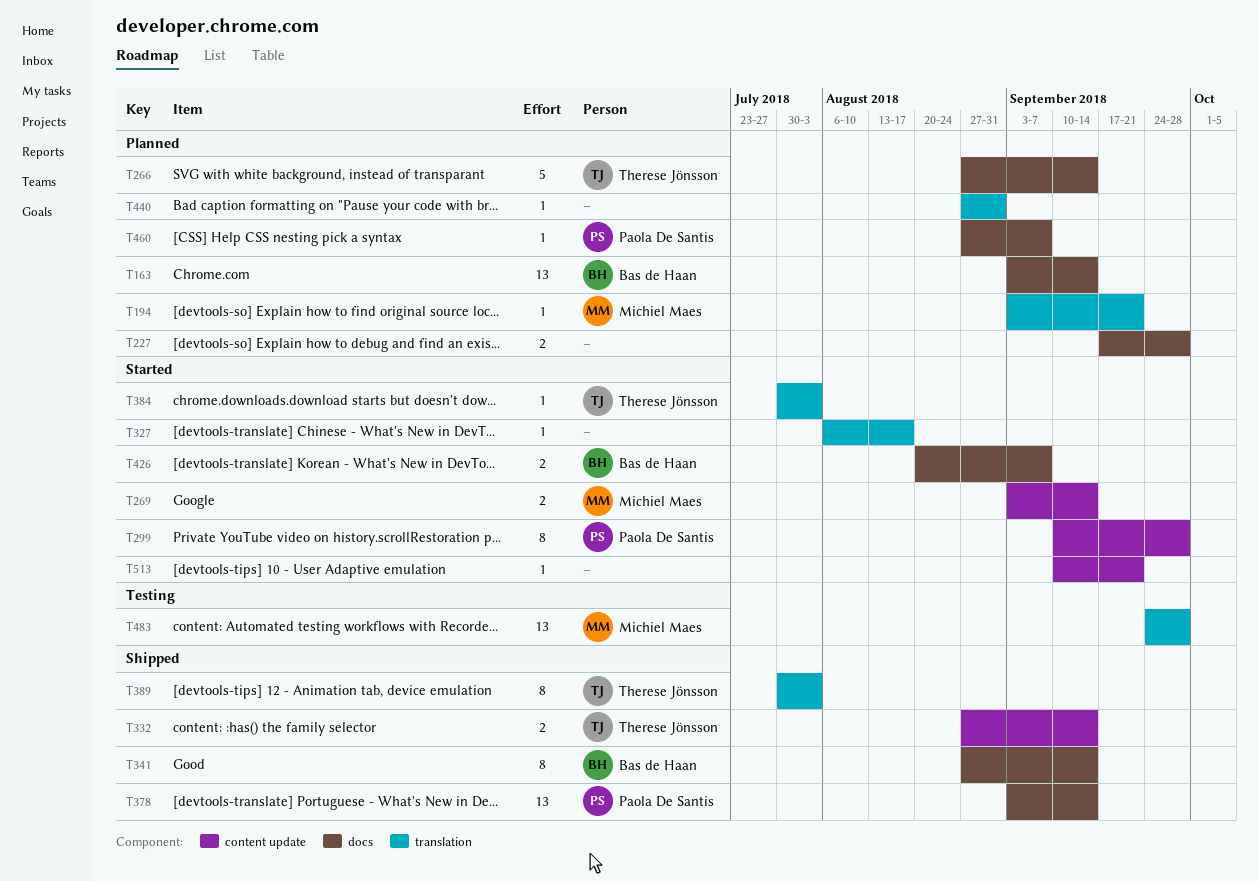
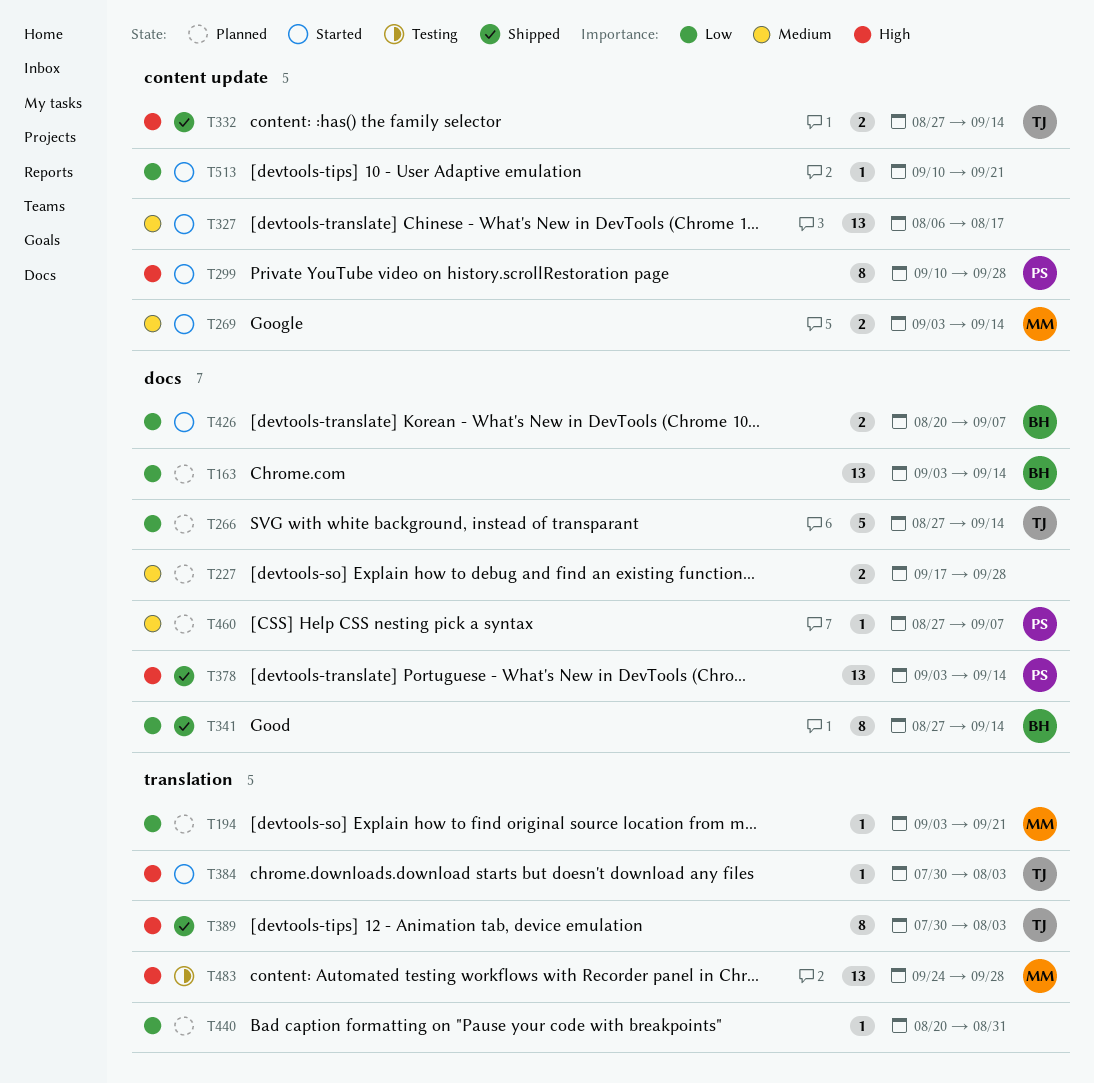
T327, label: translation -> content update
T327, estimate: 1 -> 13
T440, start: Aug 27 -> Aug 20

